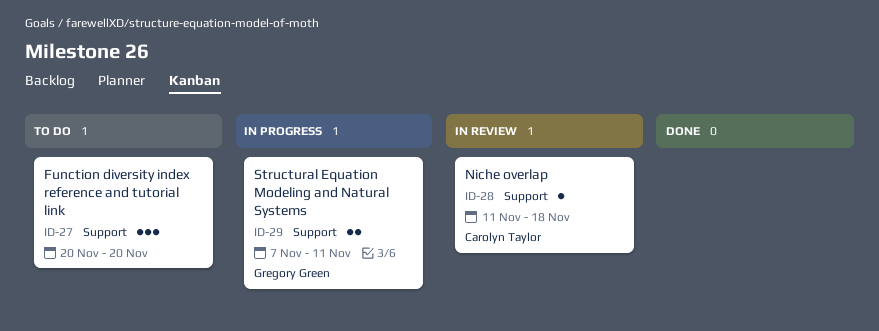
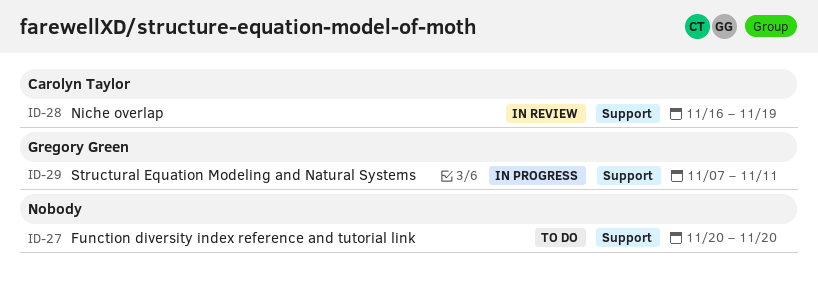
ID-28, start: Nov 11 -> Nov 16
ID-28, due: Nov 18 -> Nov 19

